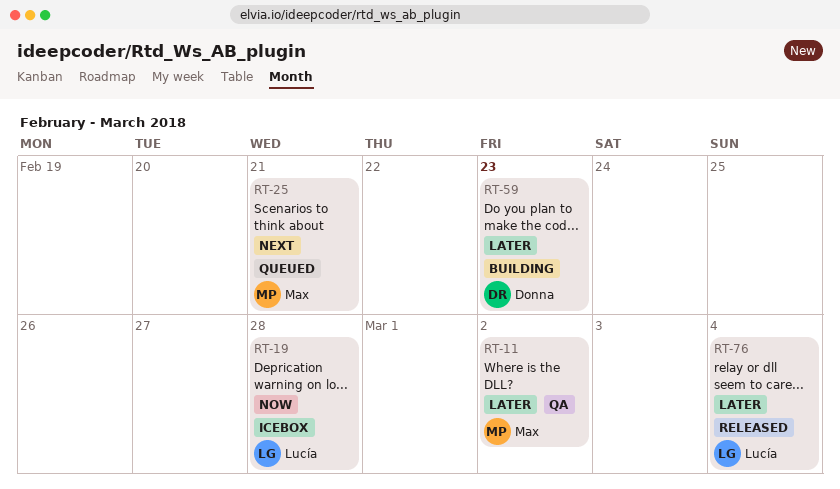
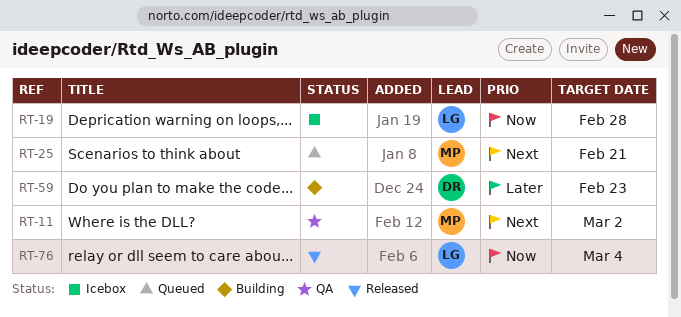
RT-11, priority: Later -> Next
RT-76, priority: Later -> Now

